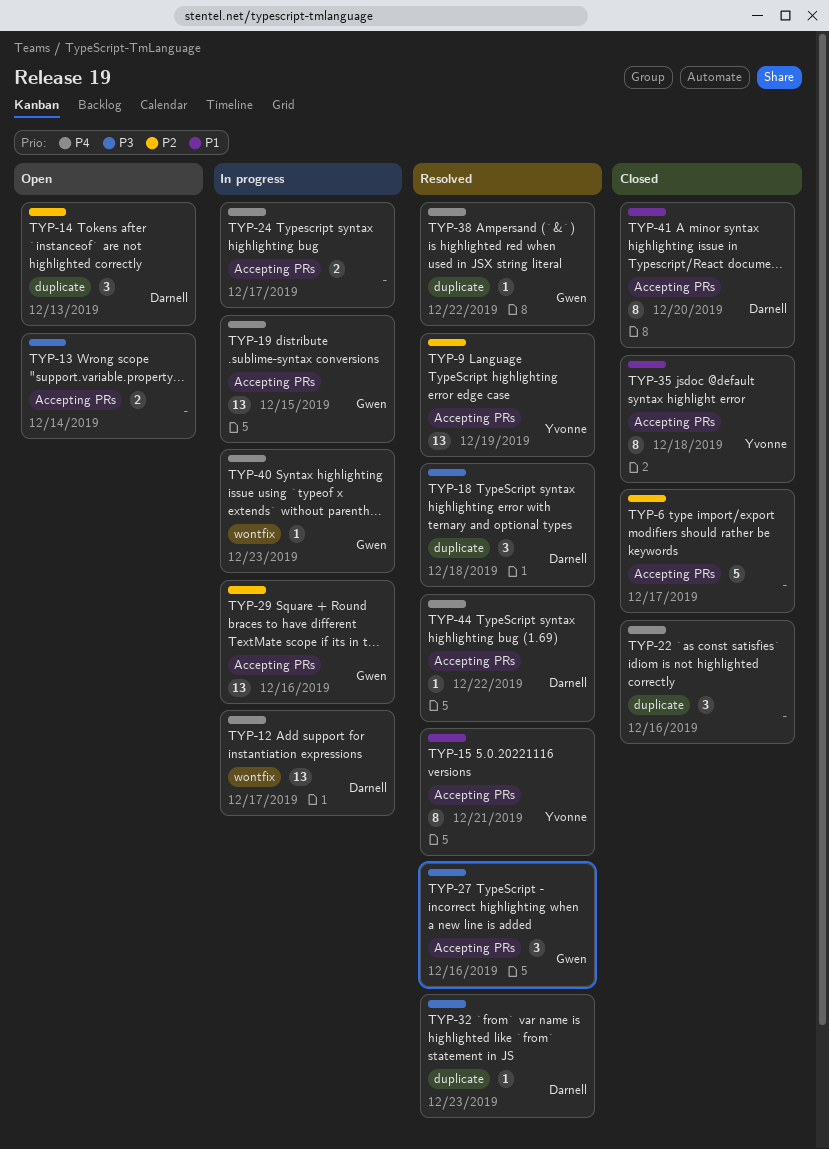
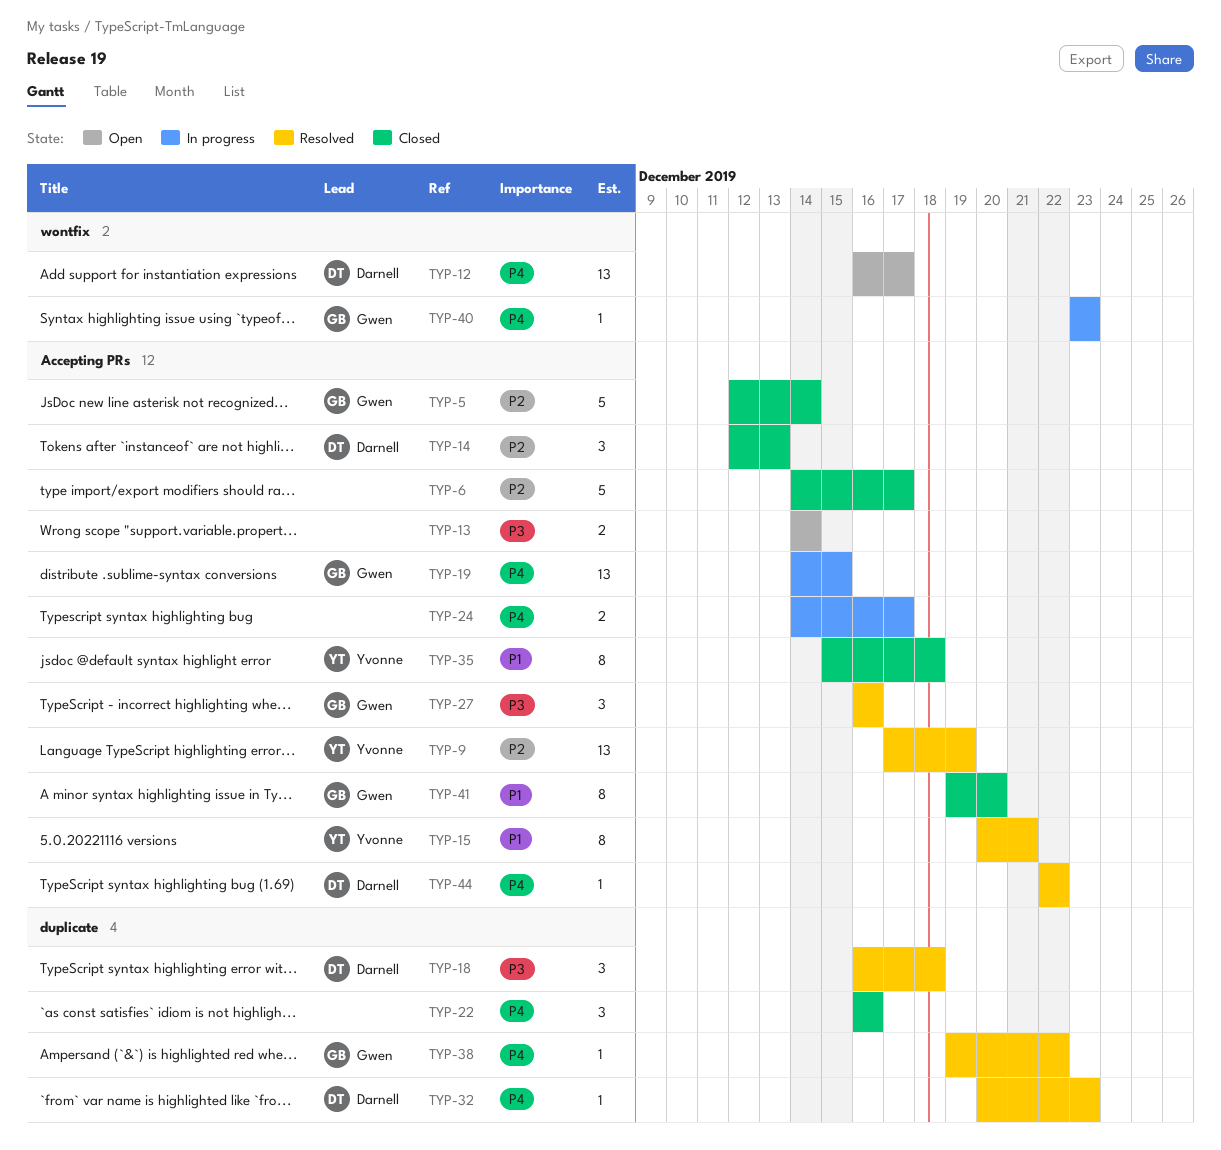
TYP-5: none -> present
TYP-12, status: In progress -> Open
TYP-14, status: Open -> Closed
TYP-14, label: duplicate -> Accepting PRs
TYP-29: present -> none
TYP-32, priority: P3 -> P4
TYP-41, owner: Darnell -> Gwen

